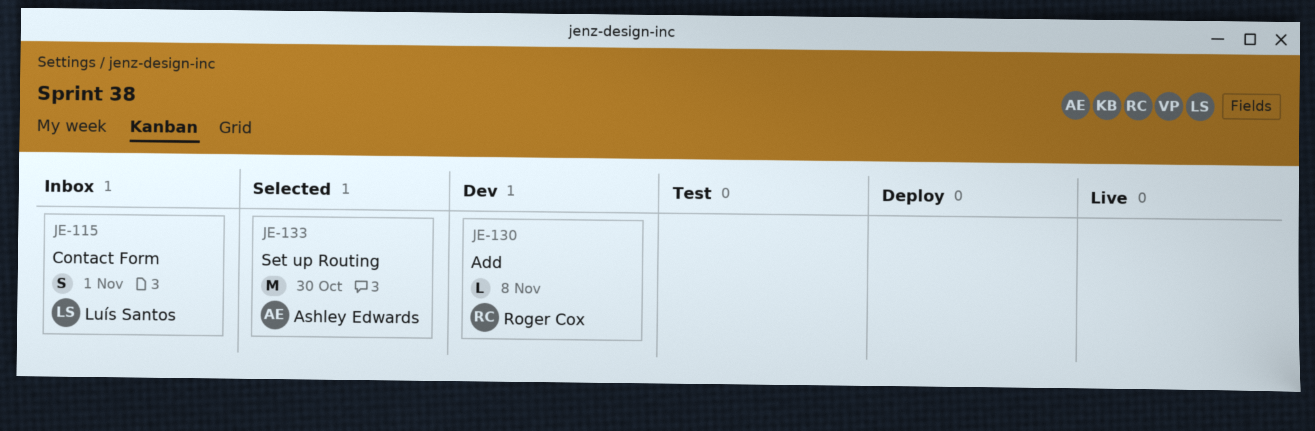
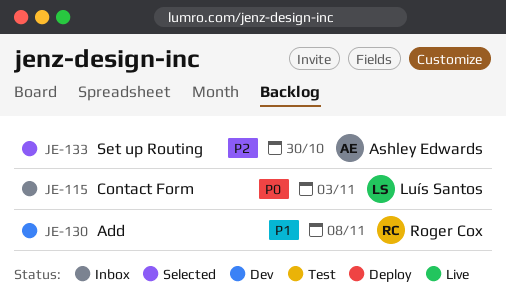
JE-115, due: Nov 1 -> Nov 3

